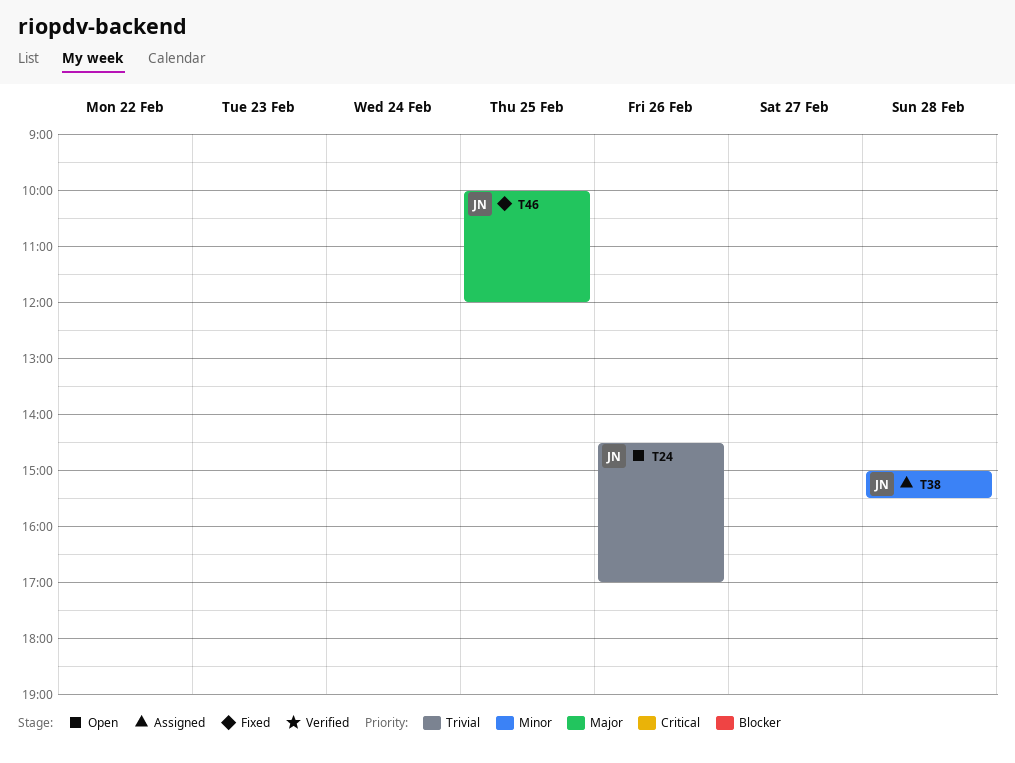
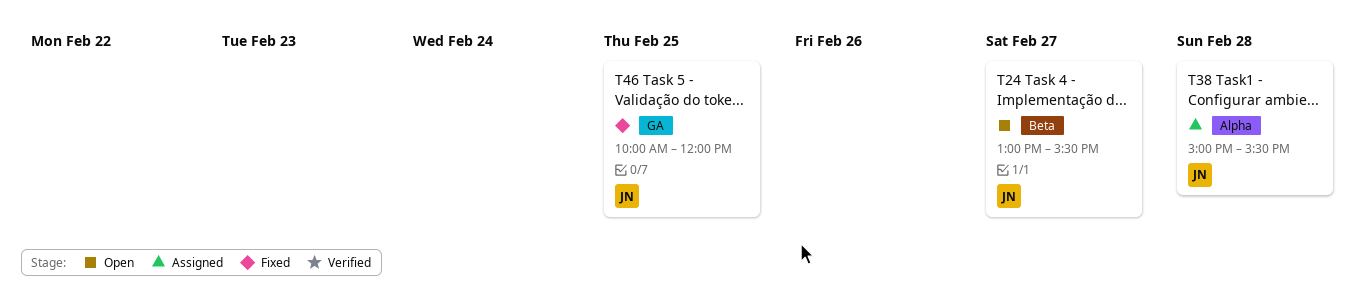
T24, day: Feb 26 -> Feb 27
T24, begins: 14:30 -> 13:00
T24, ends: 17:00 -> 15:30

